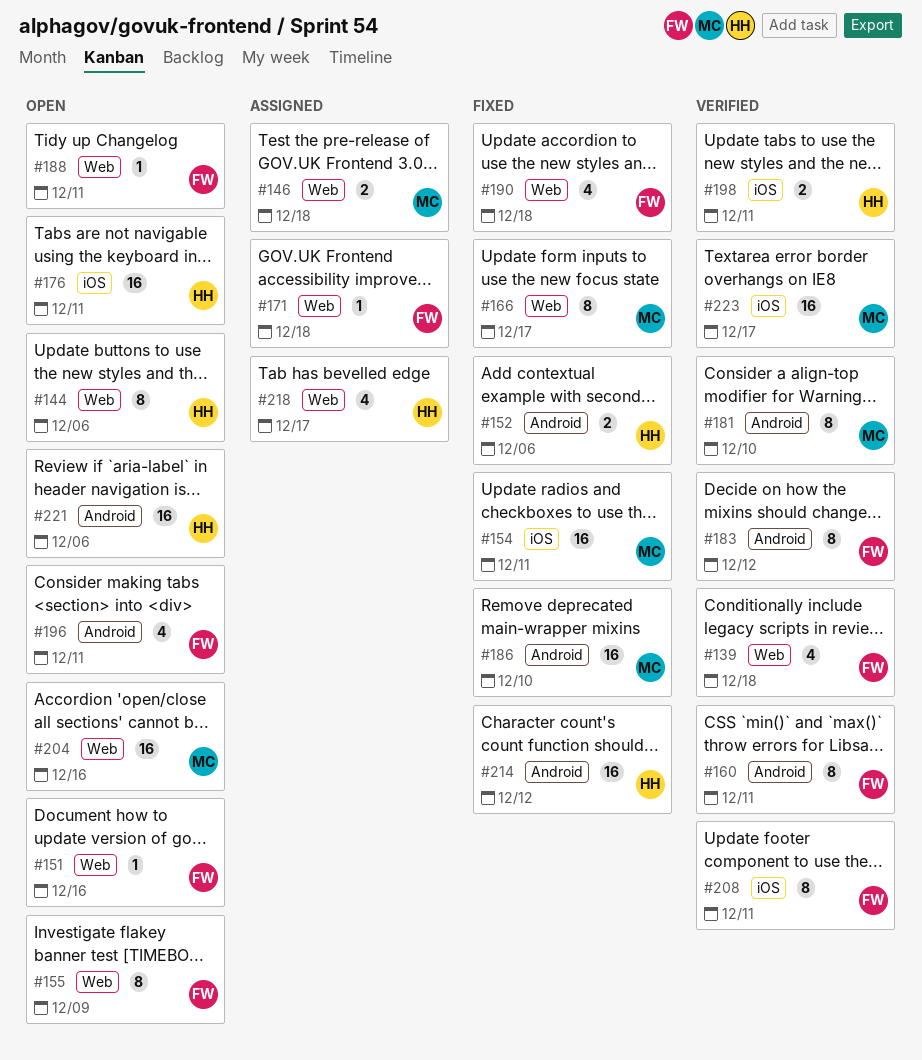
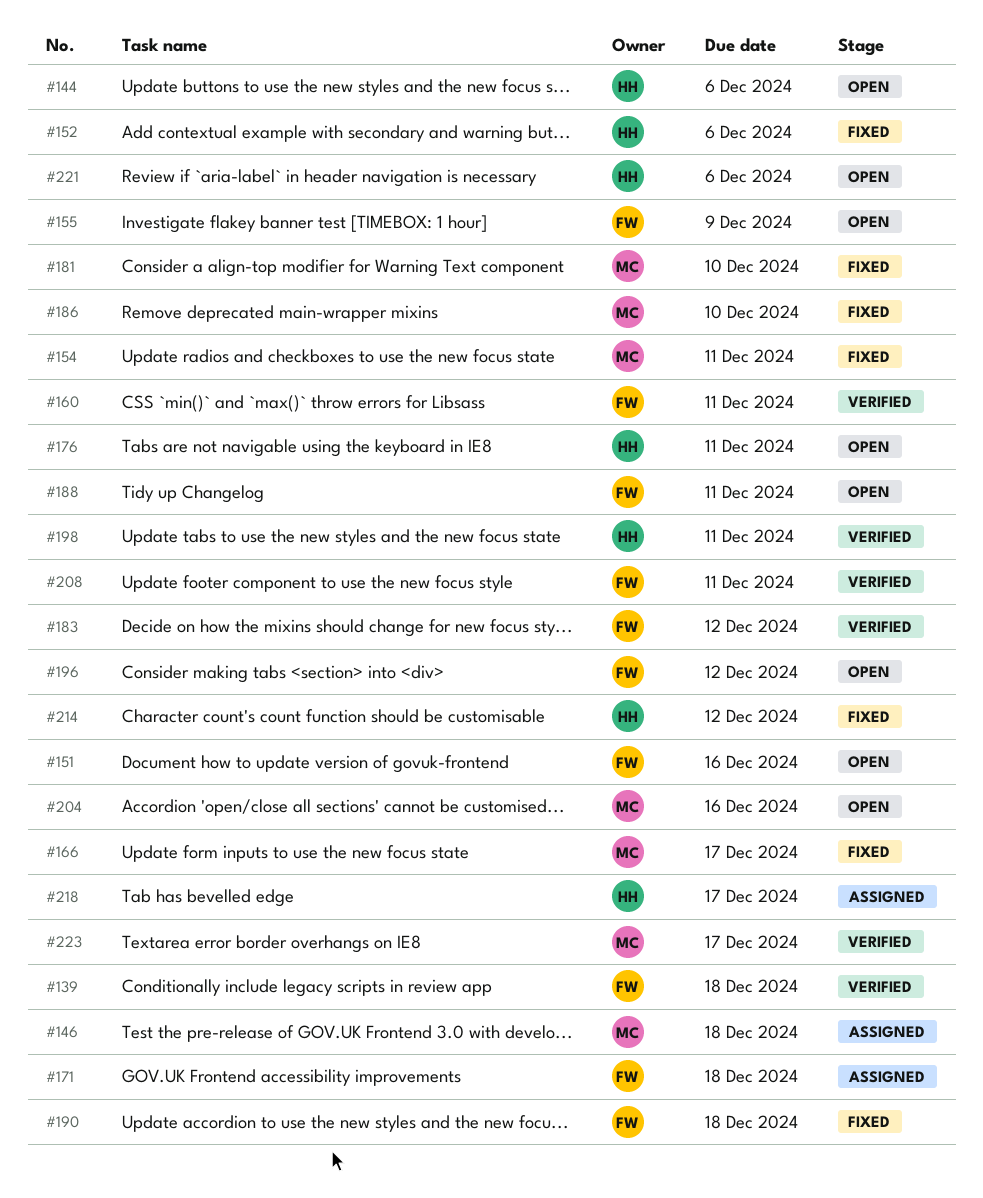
#181, status: Verified -> Fixed
#196, due: Dec 11 -> Dec 12

